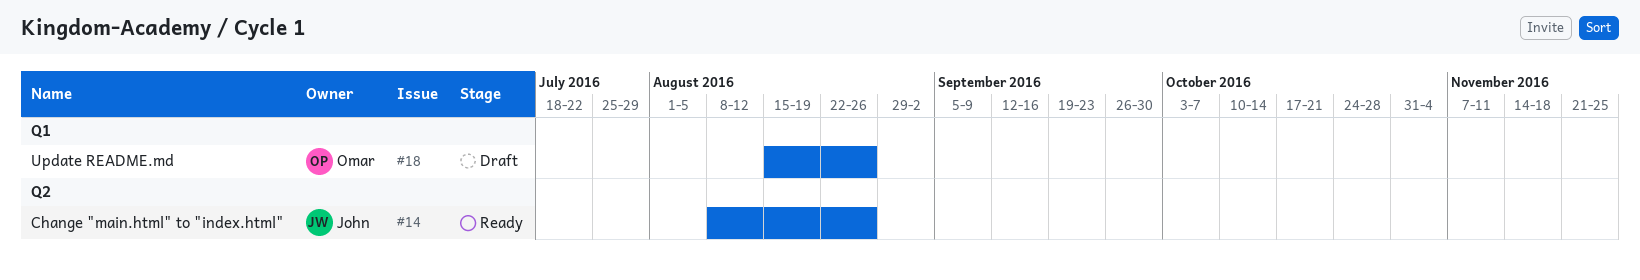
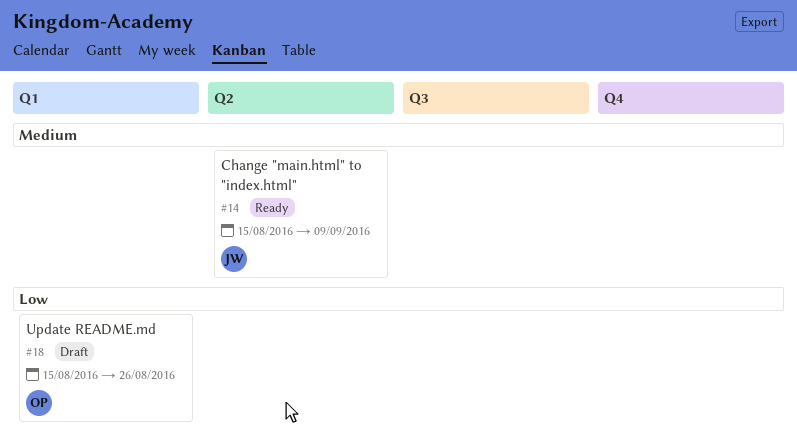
#14, start: Aug 8 -> Aug 15
#14, due: Aug 26 -> Sep 9

